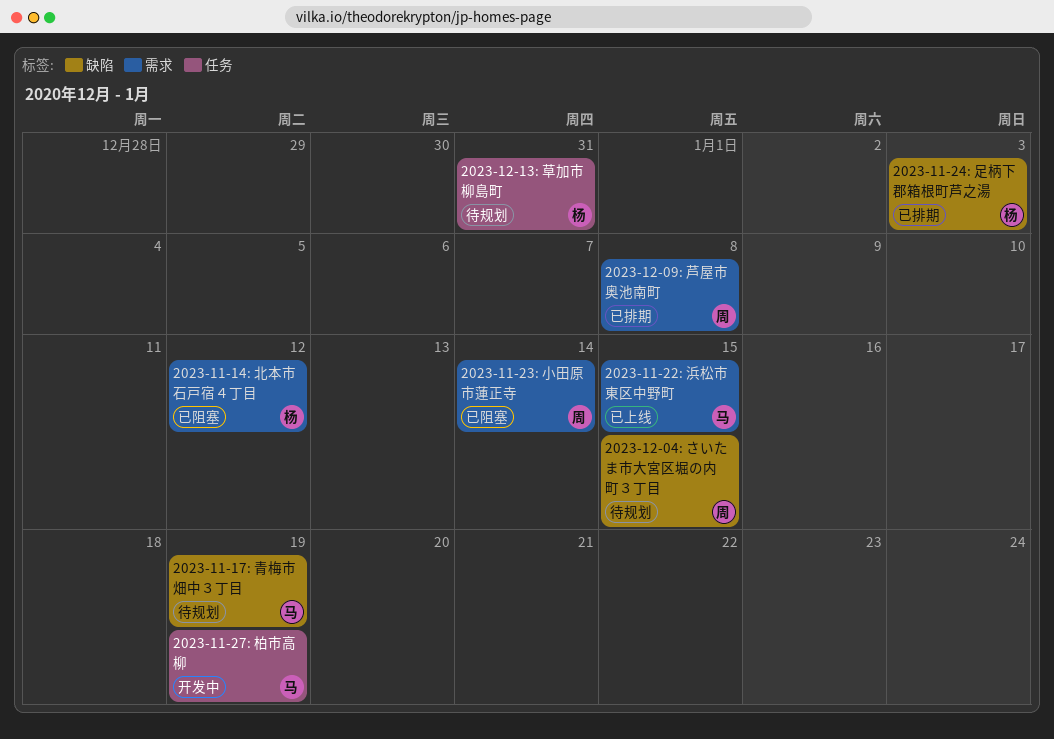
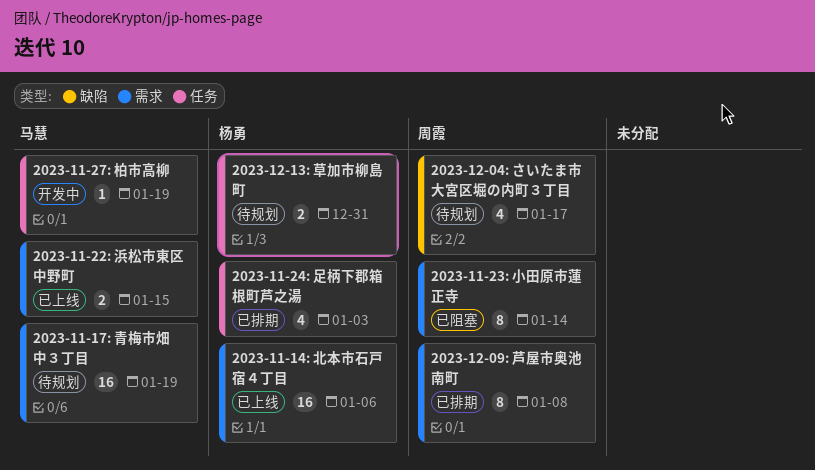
2023-11-14: 北本市石戸宿４丁目, status: 已阻塞 -> 已上线
2023-11-14: 北本市石戸宿４丁目, due: Jan 12 -> Jan 6
2023-11-17: 青梅市畑中３丁目, label: 缺陷 -> 需求
2023-11-24: 足柄下郡箱根町芦之湯, label: 缺陷 -> 任务
2023-12-04: さいたま市大宮区堀の内町３丁目, due: Jan 15 -> Jan 17

